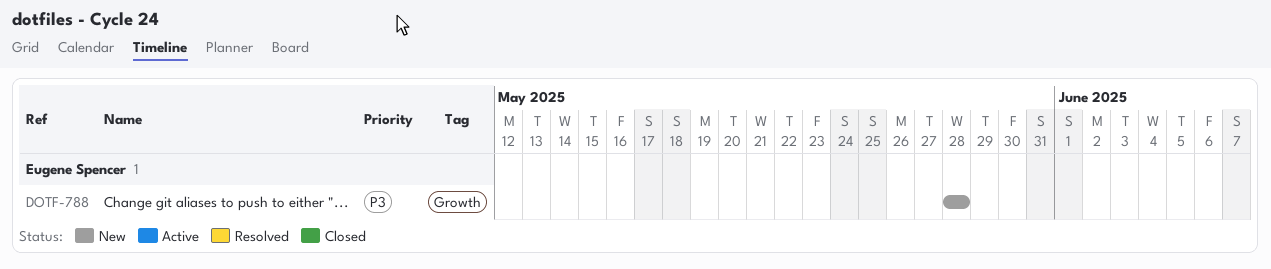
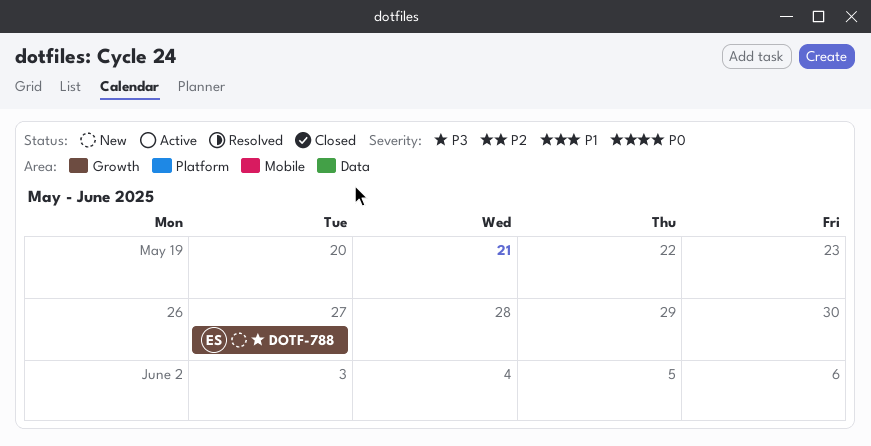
DOTF-788, start: May 28 -> May 27
DOTF-788, due: May 28 -> May 27

